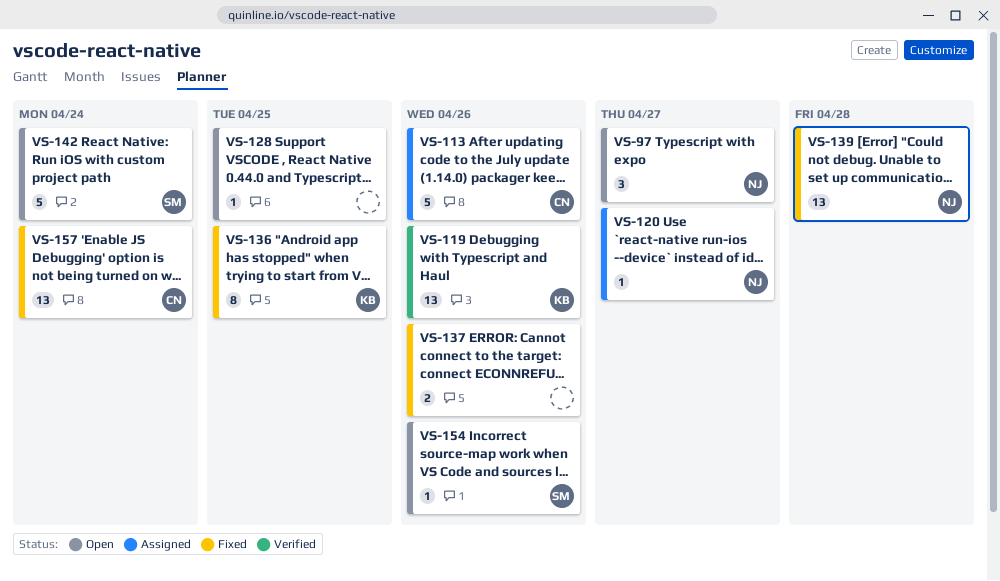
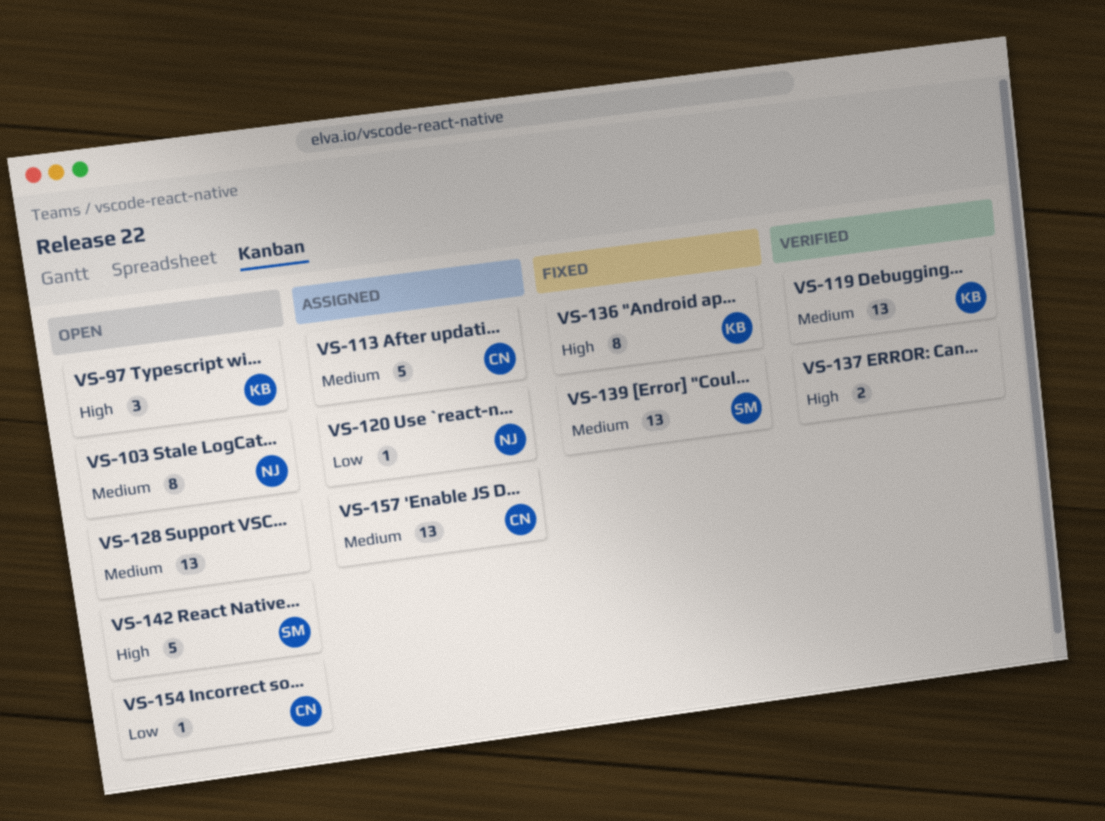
VS-97, owner: NJ -> KB
VS-103: none -> present
VS-128, estimate: 1 -> 13
VS-137, status: Fixed -> Verified
VS-139, owner: NJ -> SM
VS-154, owner: SM -> CN
VS-157, status: Fixed -> Assigned

